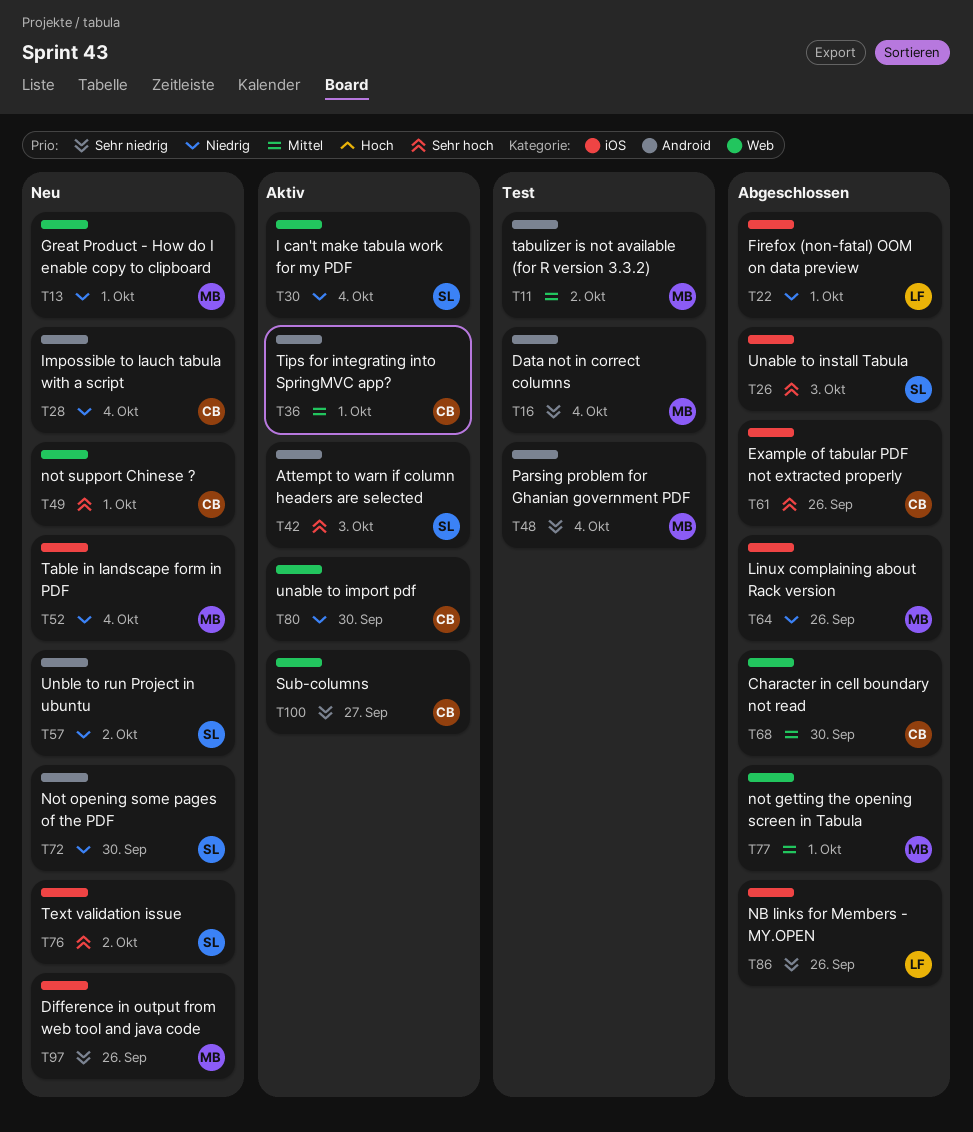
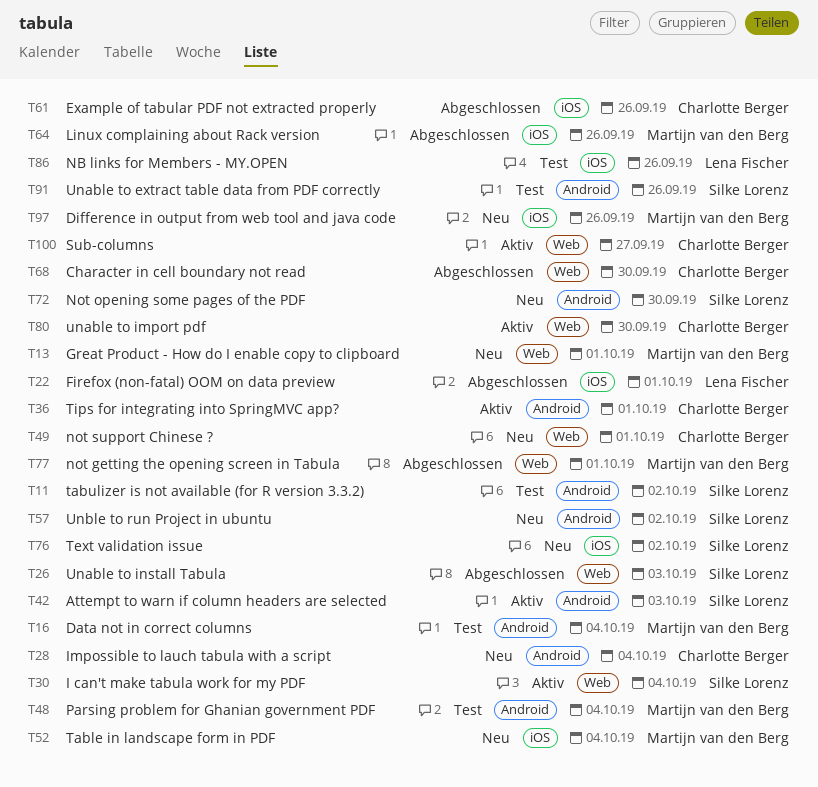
T11, owner: Martijn van den Berg -> Silke Lorenz
T26, label: iOS -> Web
T86, status: Abgeschlossen -> Test
T91: none -> present

